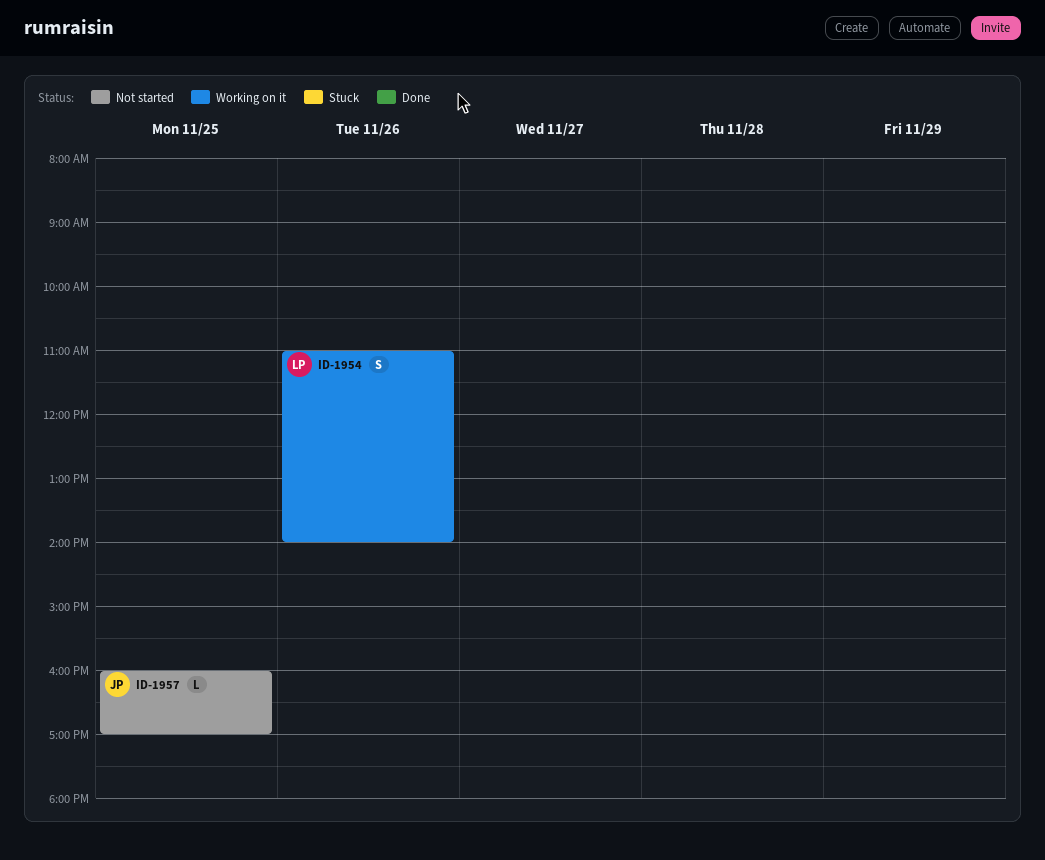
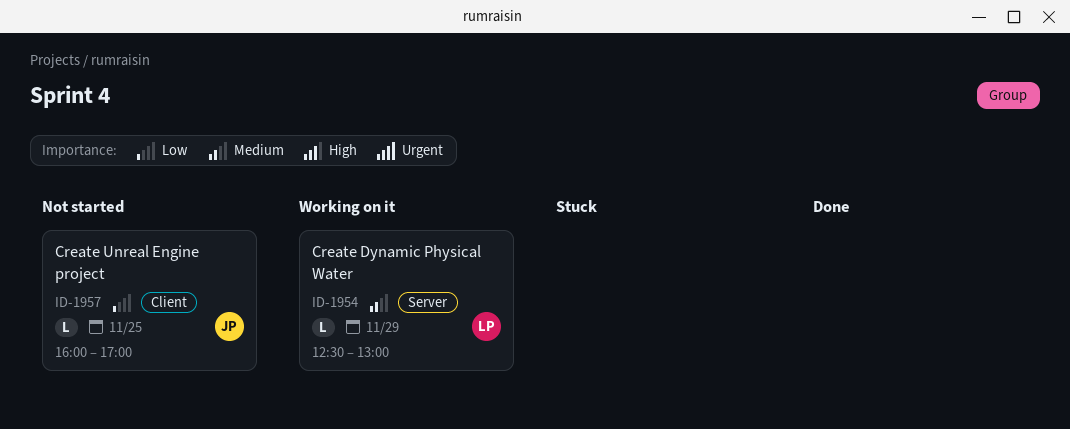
ID-1954, estimate: S -> L
ID-1954, day: Nov 26 -> Nov 29
ID-1954, begins: 11:00 -> 12:30
ID-1954, ends: 14:00 -> 13:00

